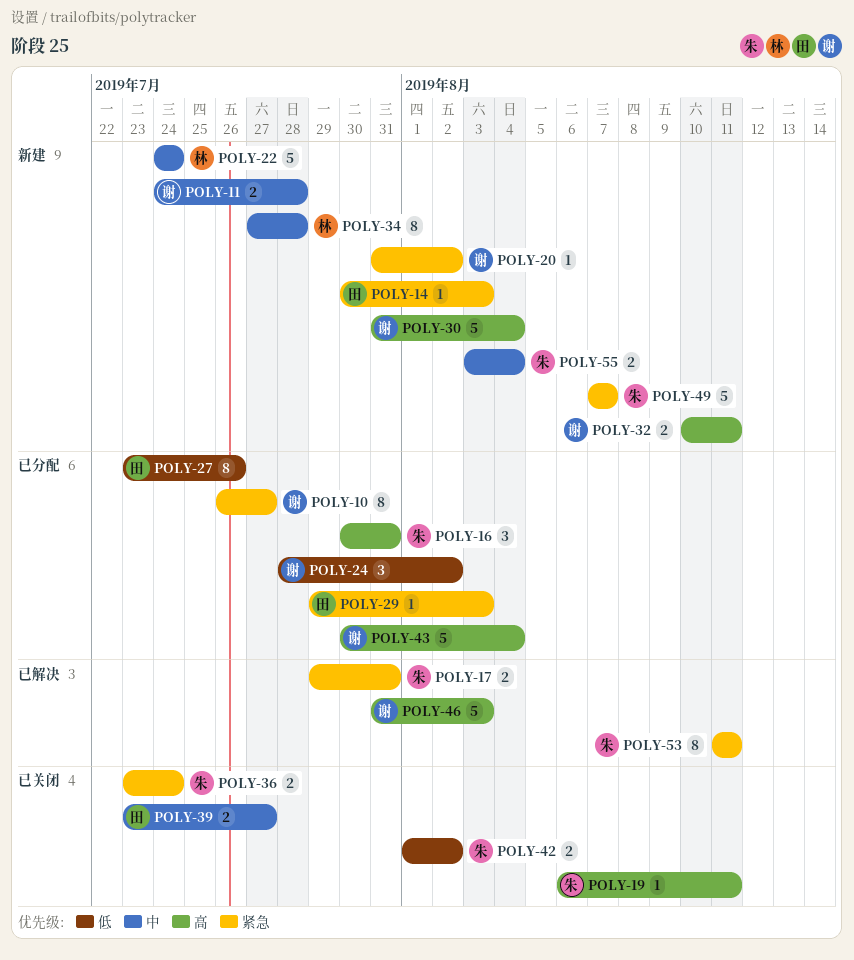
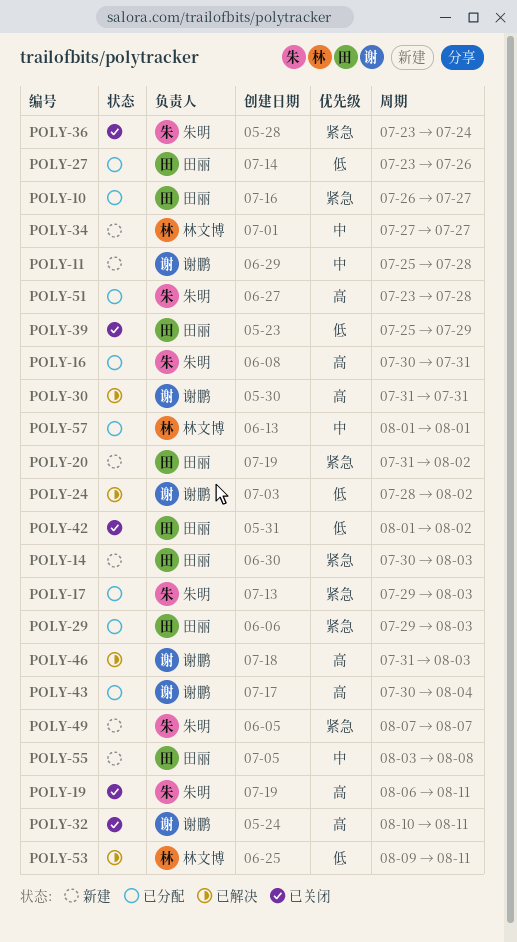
POLY-10, owner: 谢鹏 -> 田丽
POLY-11, start: Jul 24 -> Jul 25
POLY-17, status: 已解决 -> 已分配
POLY-17, due: Jul 31 -> Aug 3
POLY-20, owner: 谢鹏 -> 田丽
POLY-22: present -> none
POLY-24, status: 已分配 -> 已解决
POLY-30, status: 新建 -> 已解决
POLY-30, due: Aug 4 -> Jul 31
POLY-32, status: 新建 -> 已关闭
POLY-34, due: Jul 28 -> Jul 27
POLY-39, priority: 中 -> 低
POLY-39, start: Jul 23 -> Jul 25
POLY-39, due: Jul 27 -> Jul 29
POLY-42, owner: 朱明 -> 田丽
POLY-51: none -> present
POLY-53, owner: 朱明 -> 林文博
POLY-53, priority: 紧急 -> 低
POLY-53, start: Aug 11 -> Aug 9
POLY-55, owner: 朱明 -> 田丽
POLY-55, due: Aug 4 -> Aug 8
POLY-57: none -> present

